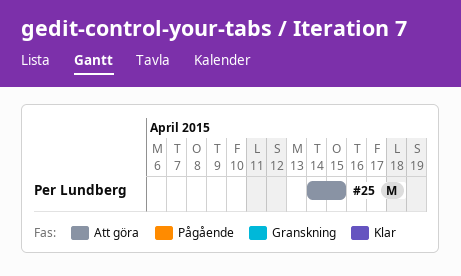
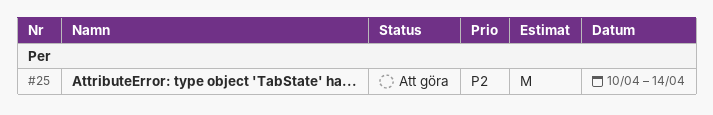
#25, start: Apr 14 -> Apr 10
#25, due: Apr 15 -> Apr 14

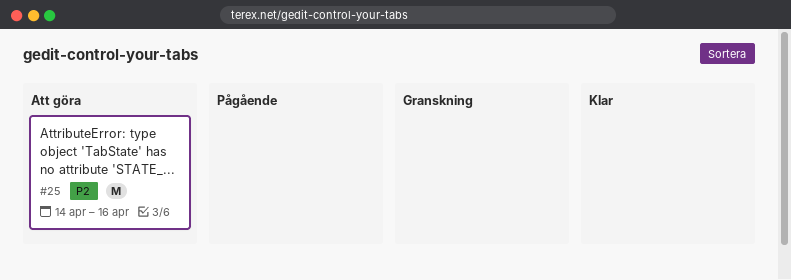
#25, start: Apr 10 -> Apr 14
#25, due: Apr 14 -> Apr 16

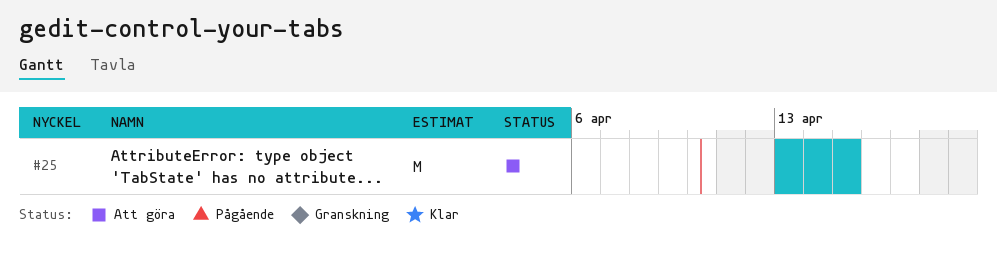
#25, start: Apr 14 -> Apr 13
#25, due: Apr 16 -> Apr 15

